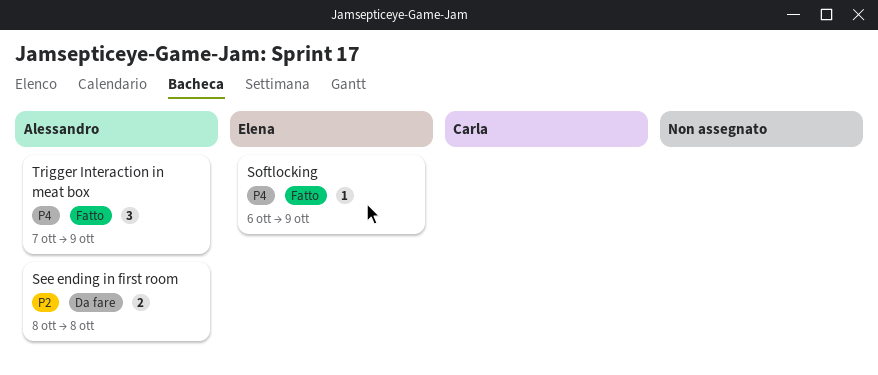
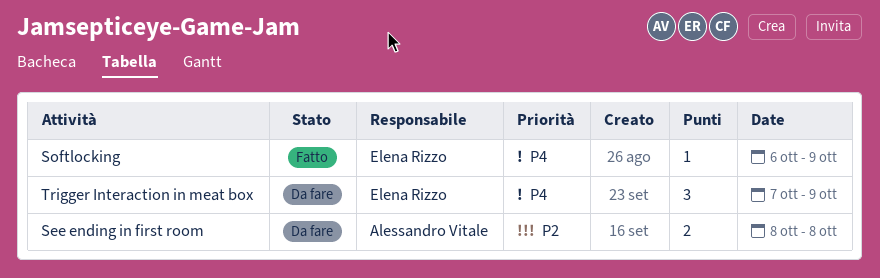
Trigger Interaction in meat box, status: Fatto -> Da fare
Trigger Interaction in meat box, owner: Alessandro Vitale -> Elena Rizzo

